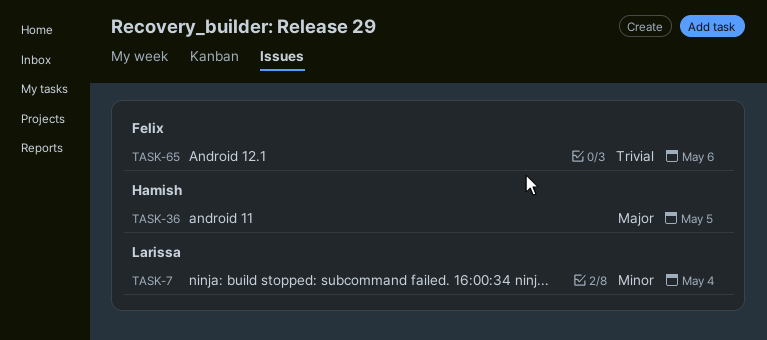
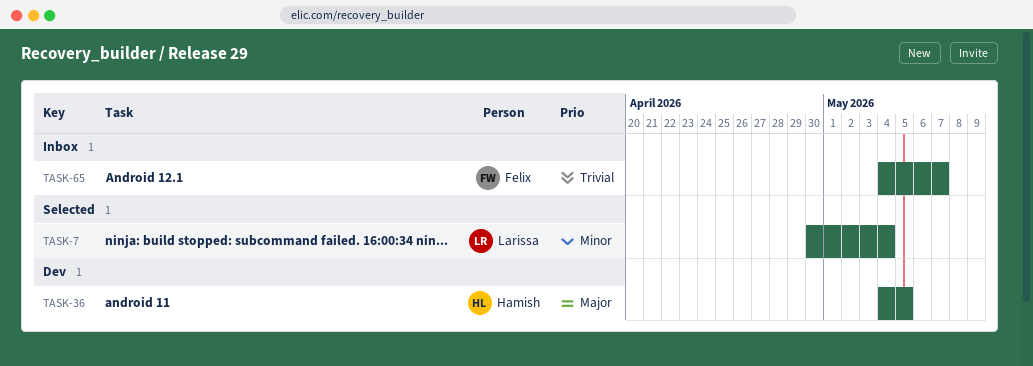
TASK-65, due: May 6 -> May 7

